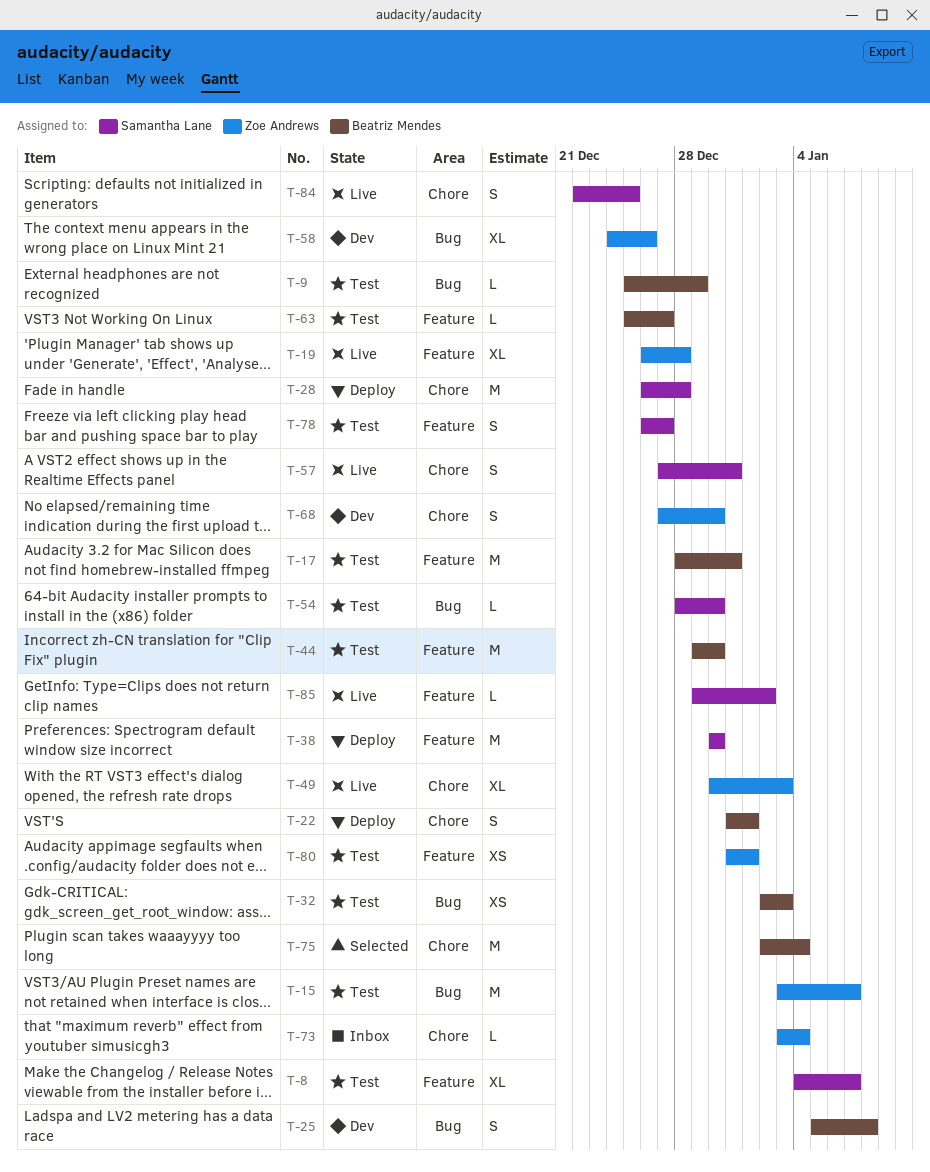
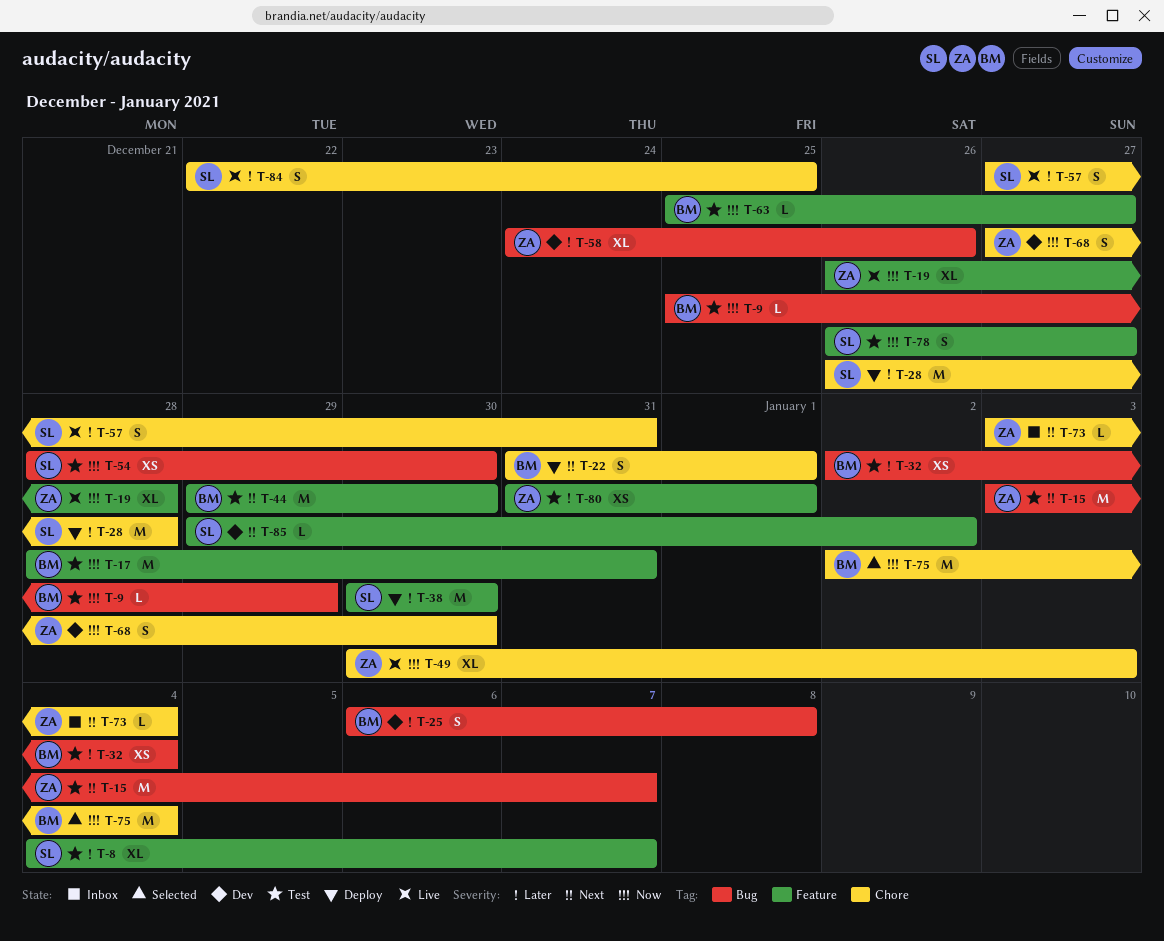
T-25, start: Jan 5 -> Jan 6
T-32, due: Jan 3 -> Jan 4
T-54, estimate: L -> XS
T-85, status: Live -> Dev

